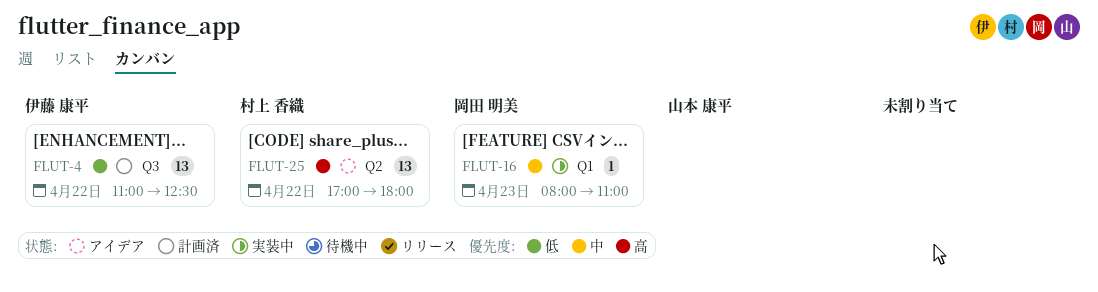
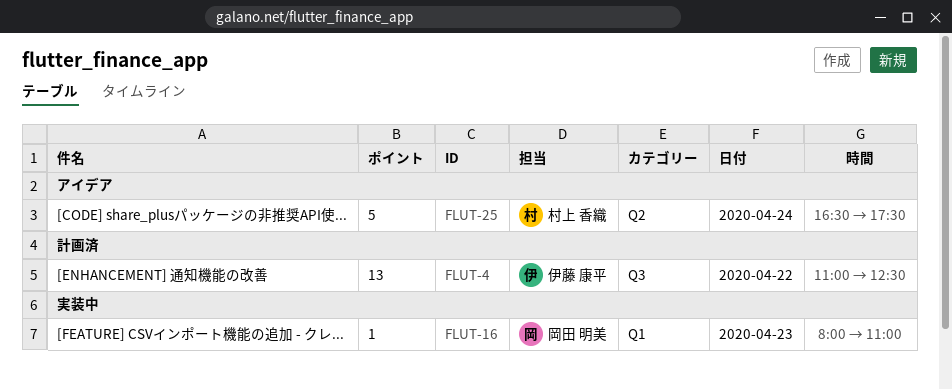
FLUT-25, estimate: 13 -> 5
FLUT-25, day: Apr 22 -> Apr 24
FLUT-25, begins: 17:00 -> 16:30
FLUT-25, ends: 18:00 -> 17:30

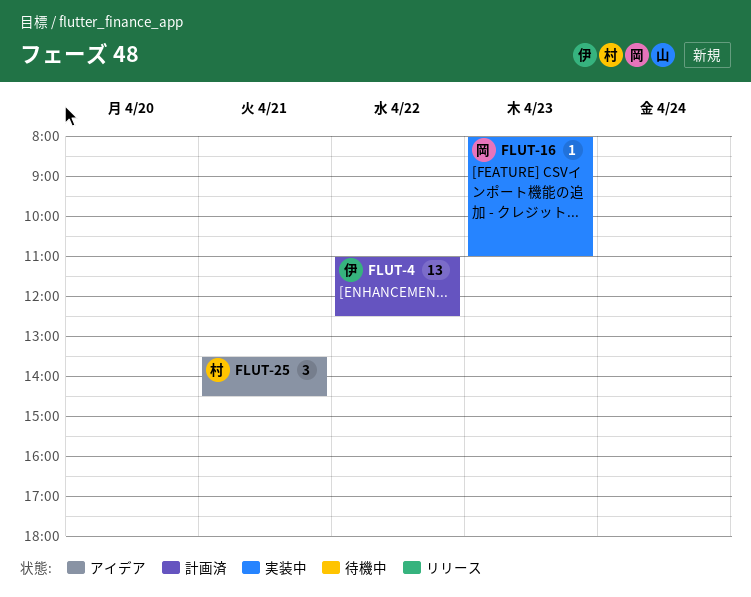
FLUT-25, estimate: 5 -> 3
FLUT-25, day: Apr 24 -> Apr 21
FLUT-25, begins: 16:30 -> 13:30
FLUT-25, ends: 17:30 -> 14:30

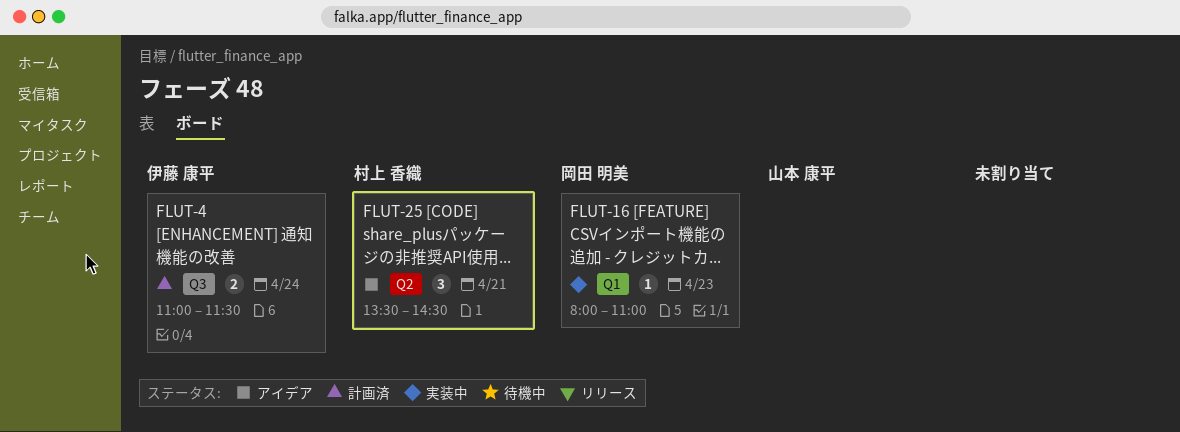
FLUT-4, estimate: 13 -> 2
FLUT-4, day: Apr 22 -> Apr 24
FLUT-4, ends: 12:30 -> 11:30

